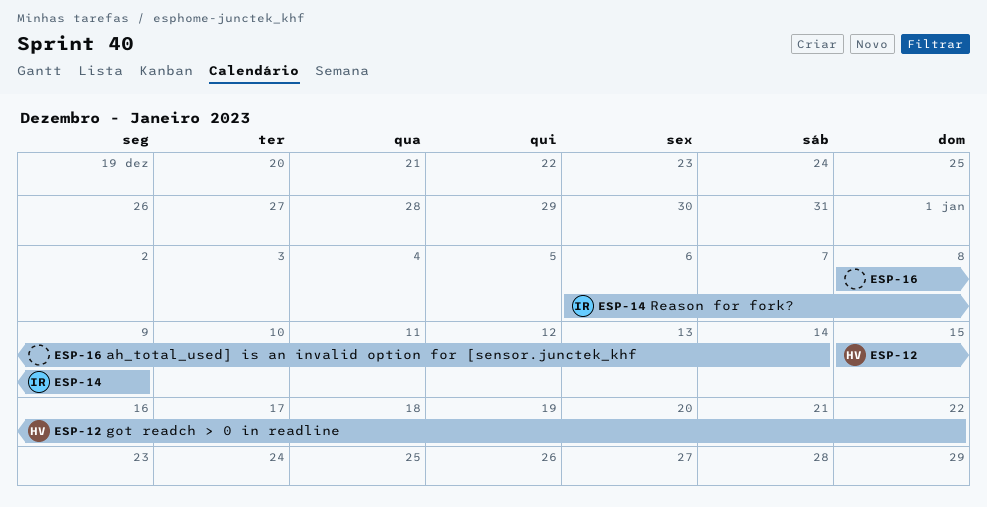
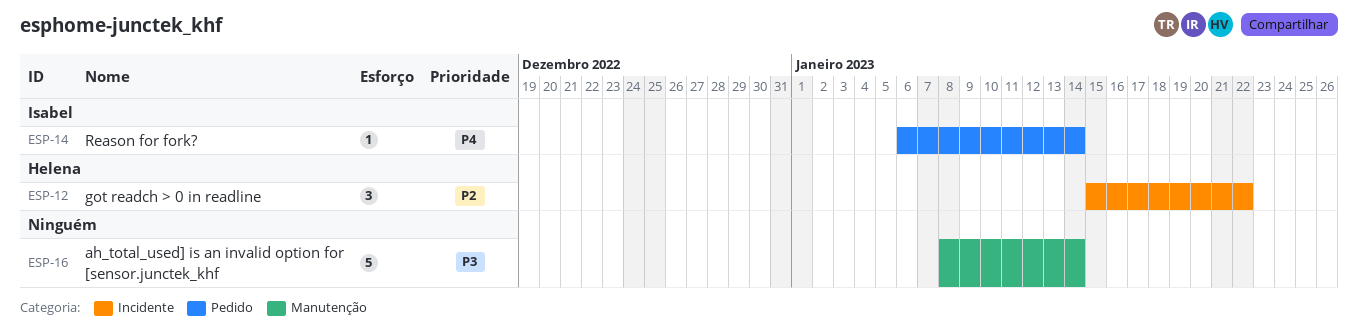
ESP-14, due: Jan 9 -> Jan 14

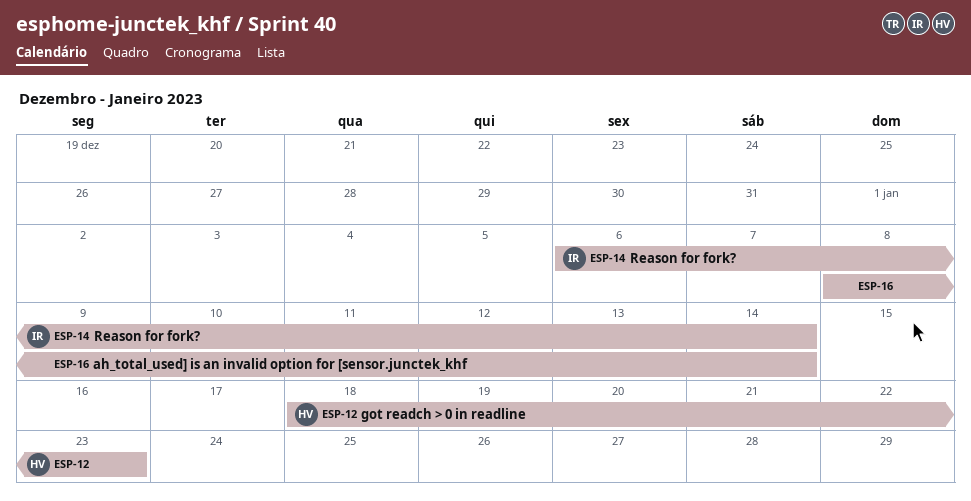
ESP-12, start: Jan 15 -> Jan 18
ESP-12, due: Jan 22 -> Jan 23

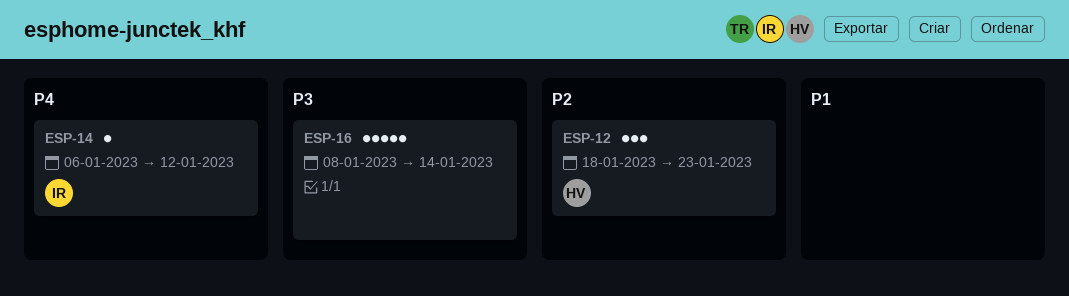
ESP-14, due: Jan 14 -> Jan 12

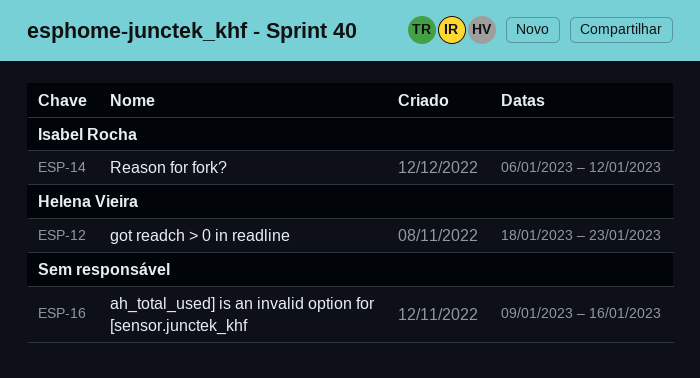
ESP-16, start: Jan 8 -> Jan 9
ESP-16, due: Jan 14 -> Jan 16

